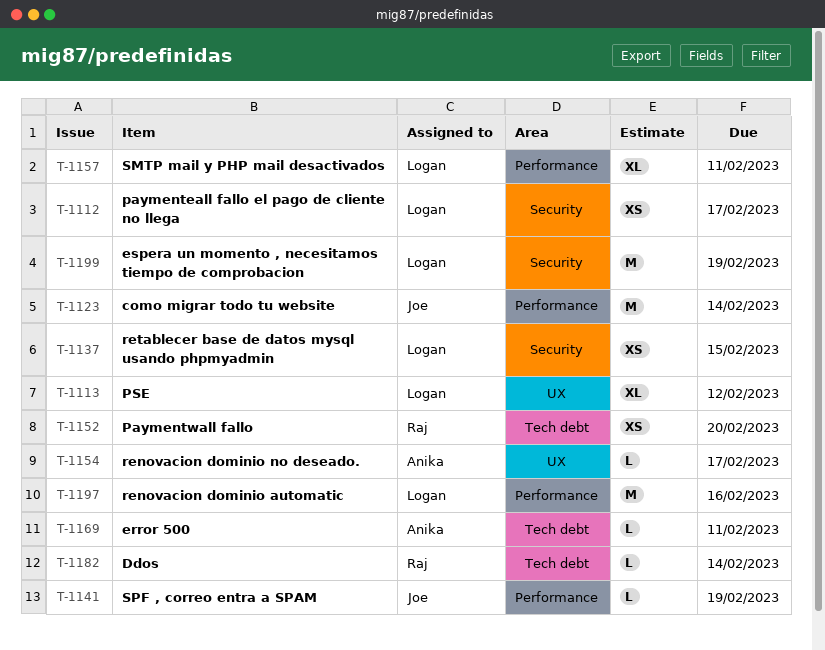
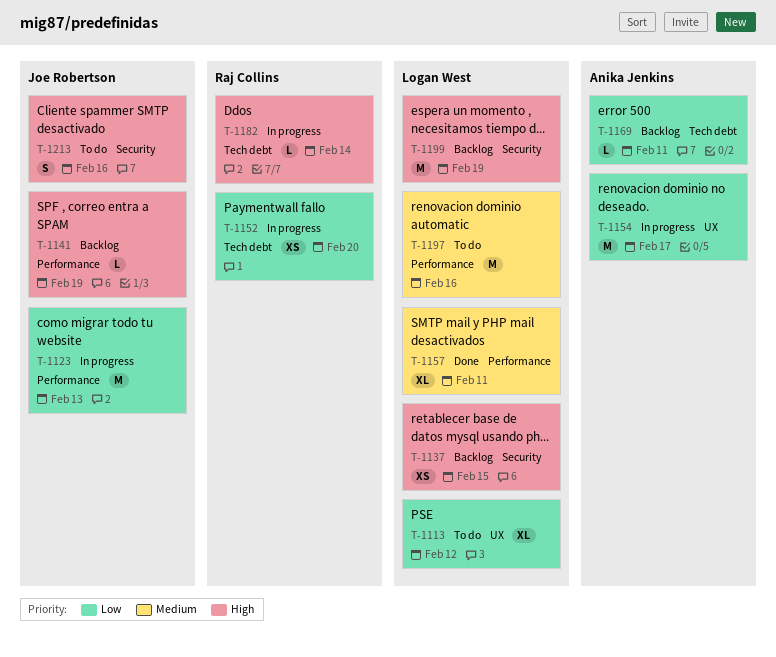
T-1112: present -> none
T-1123, due: Feb 14 -> Feb 13
T-1154, estimate: L -> M
T-1213: none -> present

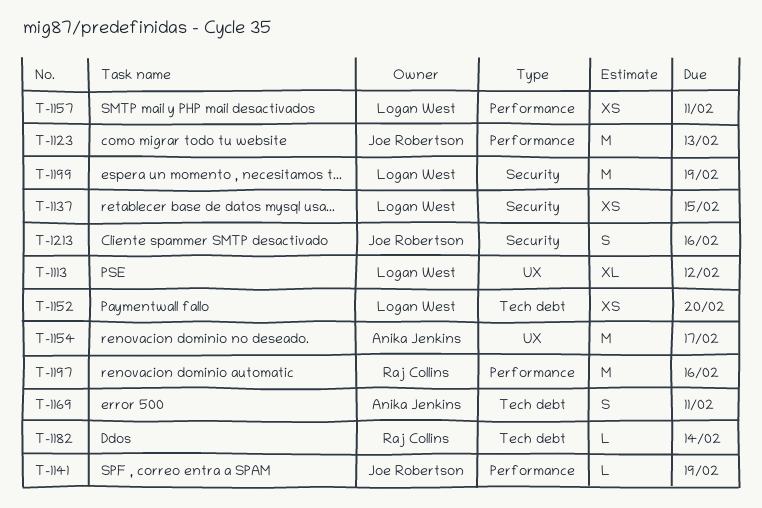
T-1152, owner: Raj Collins -> Logan West
T-1157, estimate: XL -> XS
T-1169, estimate: L -> S
T-1197, owner: Logan West -> Raj Collins

